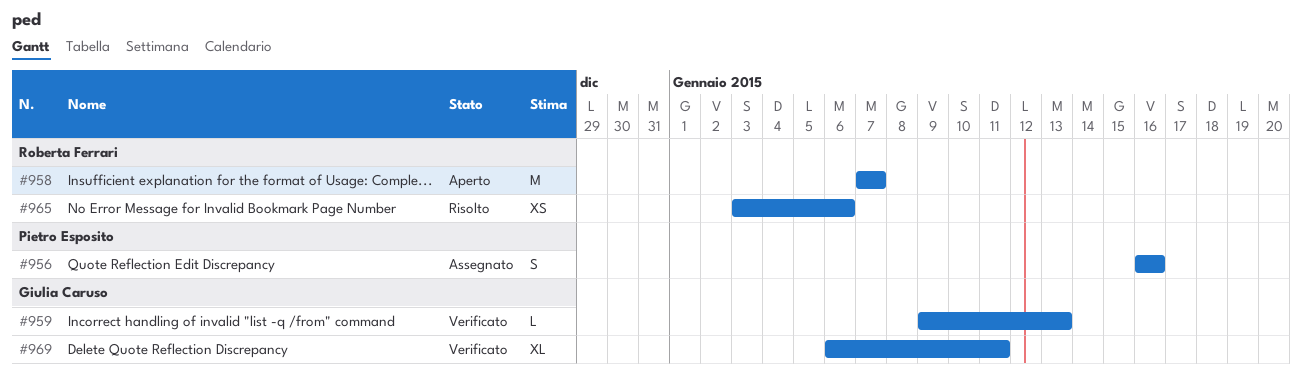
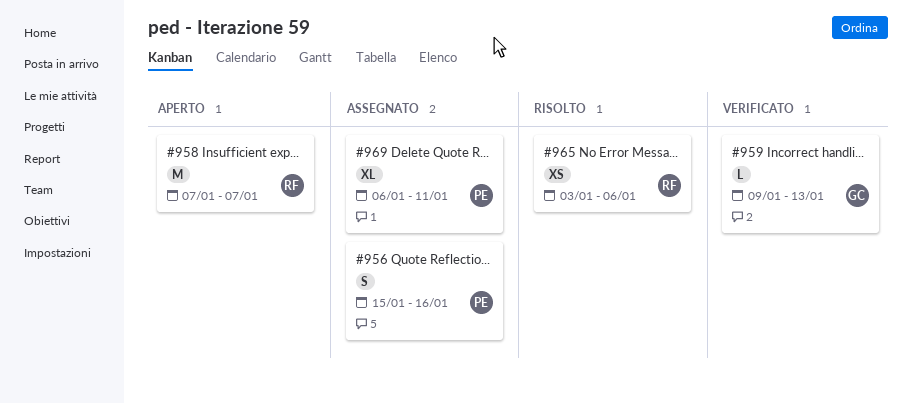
#956, start: Jan 16 -> Jan 15
#969, status: Verificato -> Assegnato
#969, owner: Giulia Caruso -> Pietro Esposito

